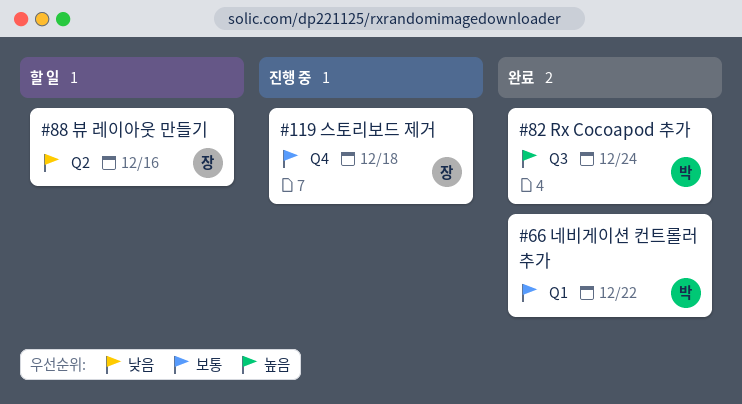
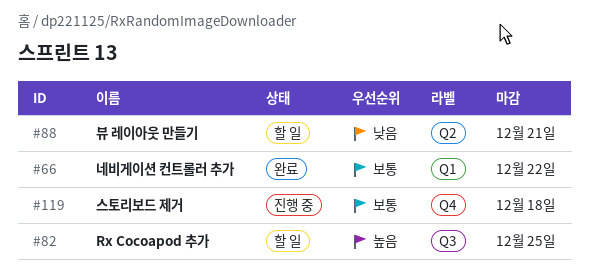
#82, status: 완료 -> 할 일
#82, due: Dec 24 -> Dec 25
#88, due: Dec 16 -> Dec 21

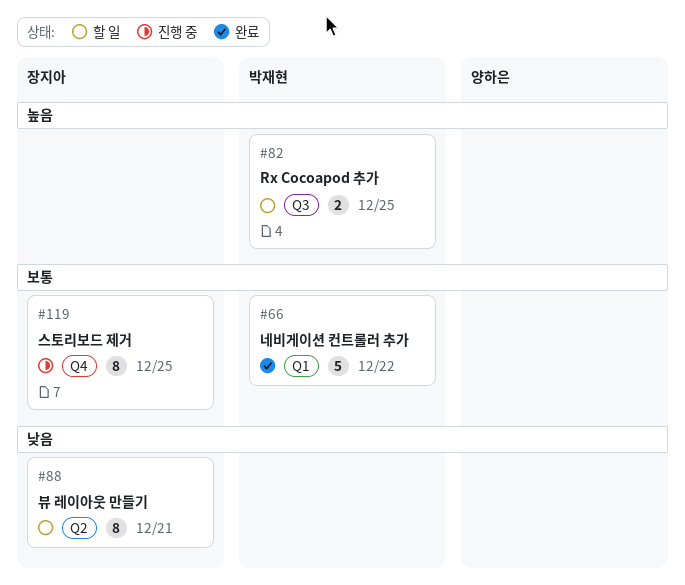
#119, due: Dec 18 -> Dec 25

